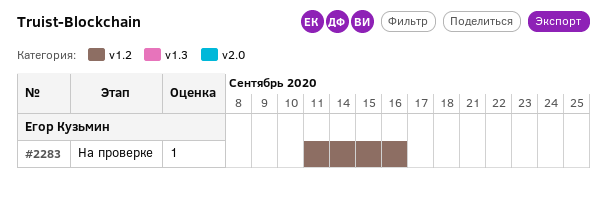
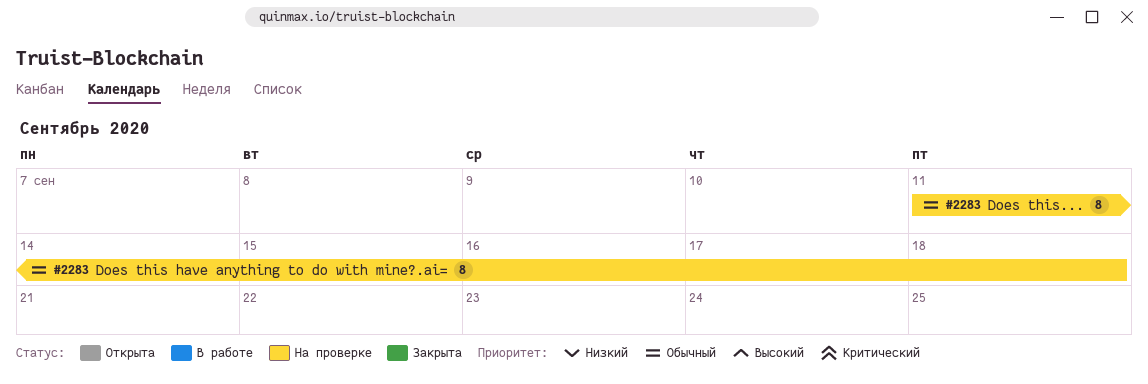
#2283, estimate: 1 -> 8
#2283, due: Sep 16 -> Sep 18

